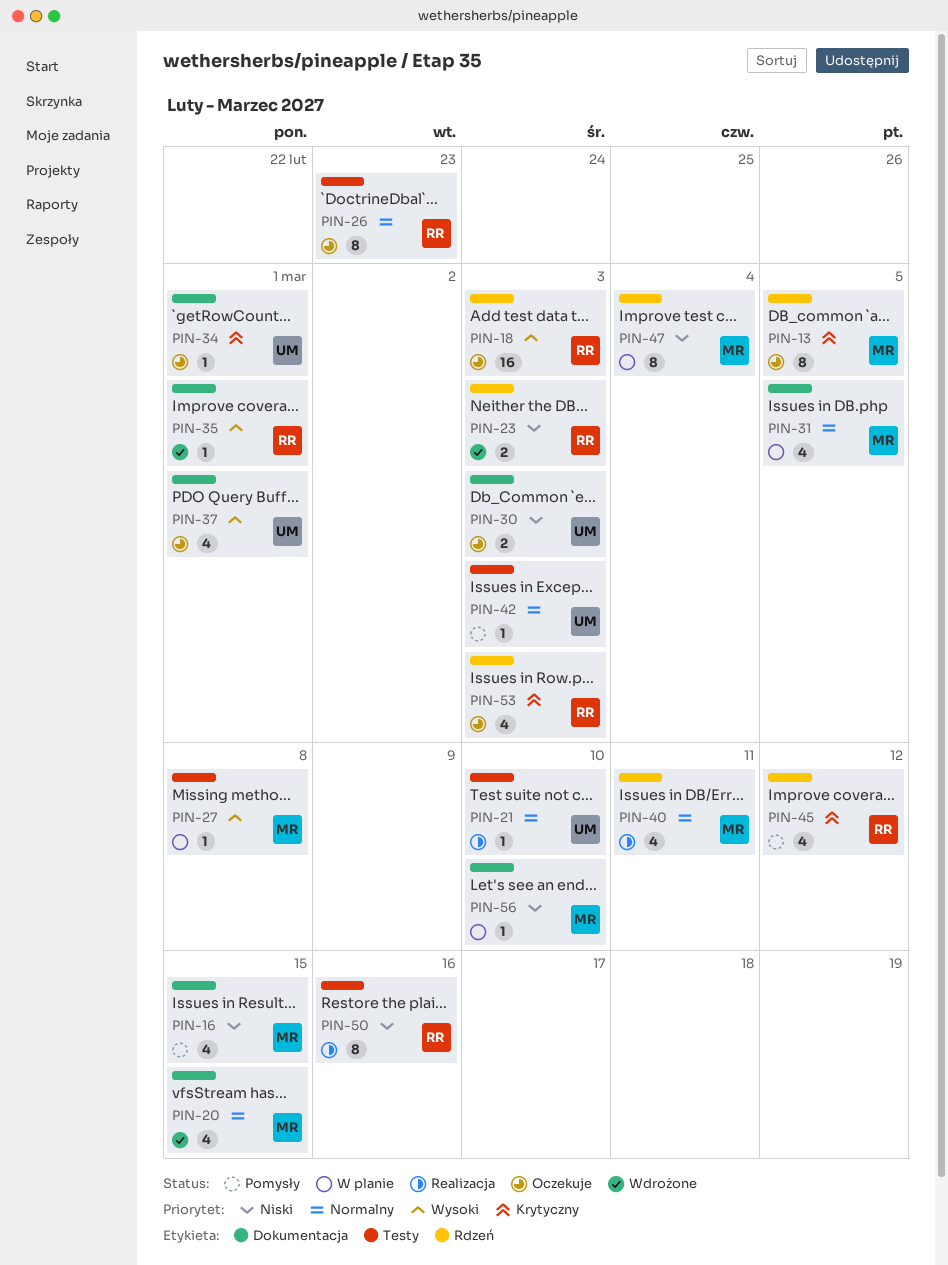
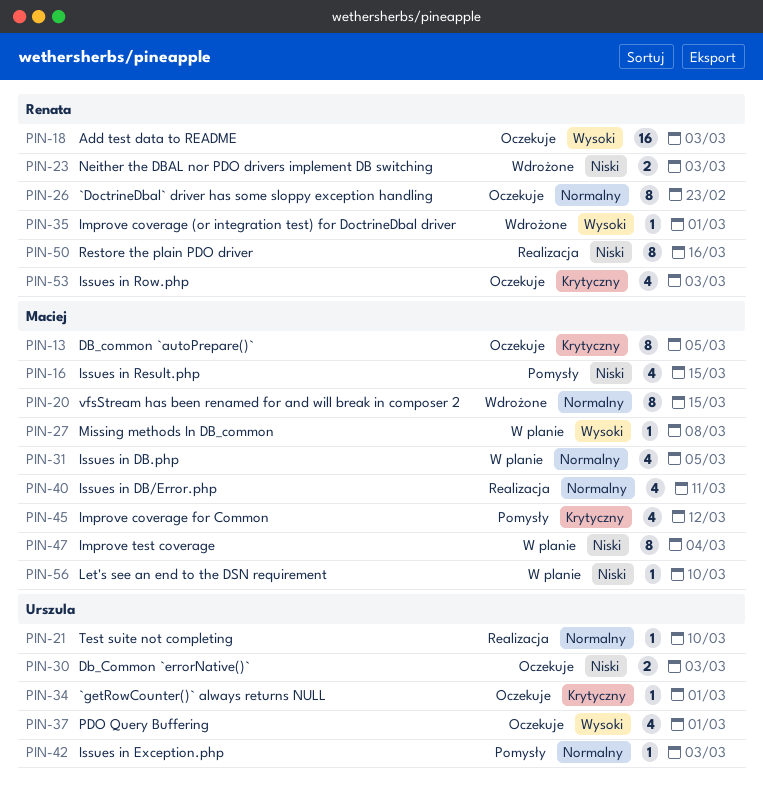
PIN-20, estimate: 4 -> 8
PIN-45, owner: Renata -> Maciej

